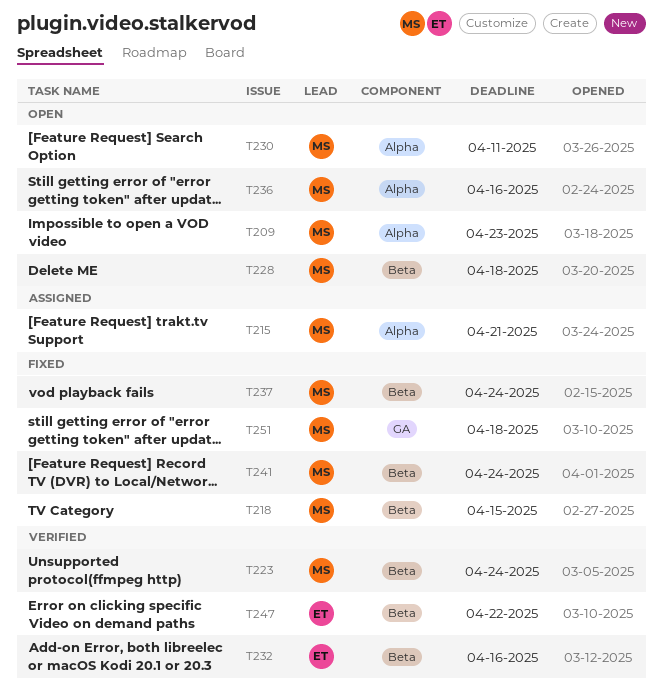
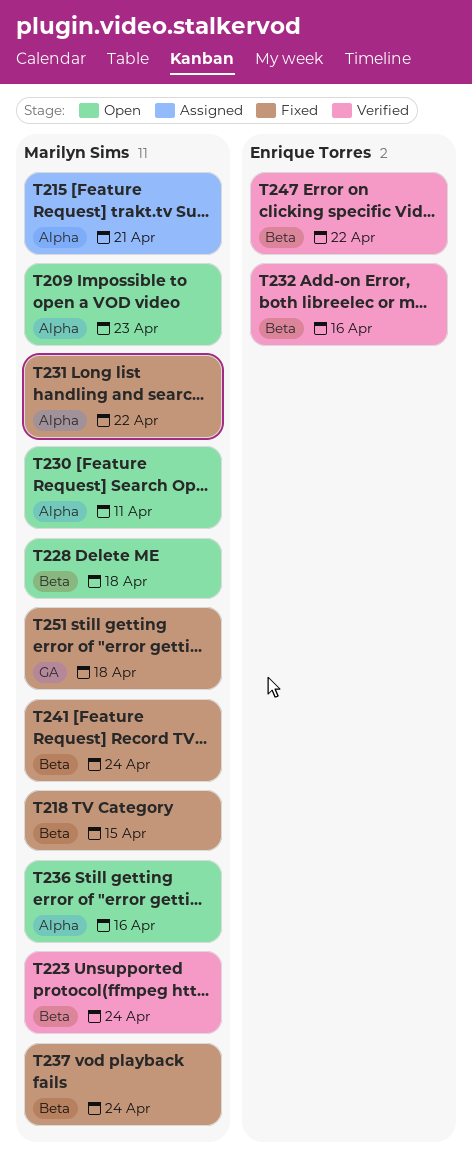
T231: none -> present

